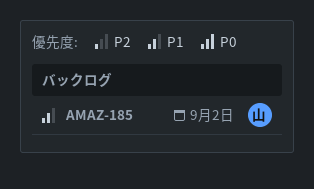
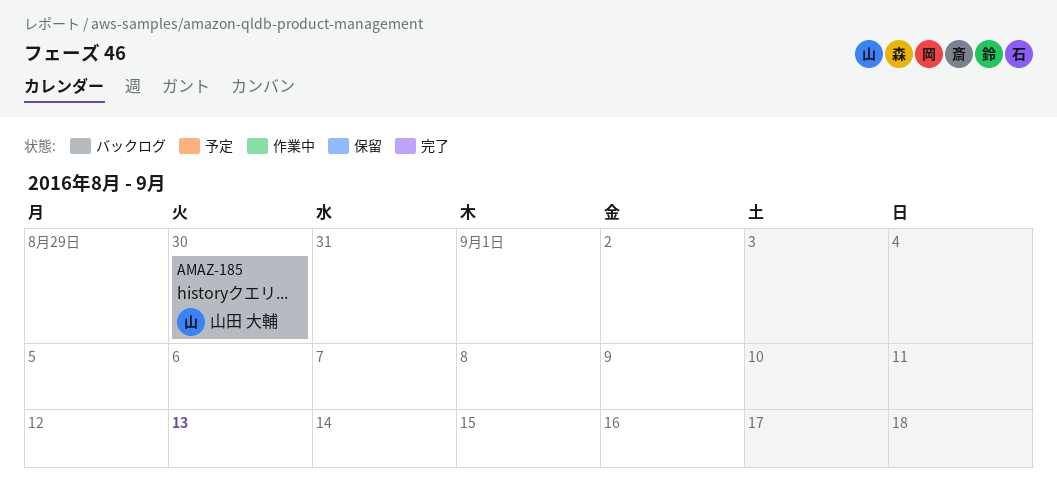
AMAZ-185, due: Sep 2 -> Aug 30

